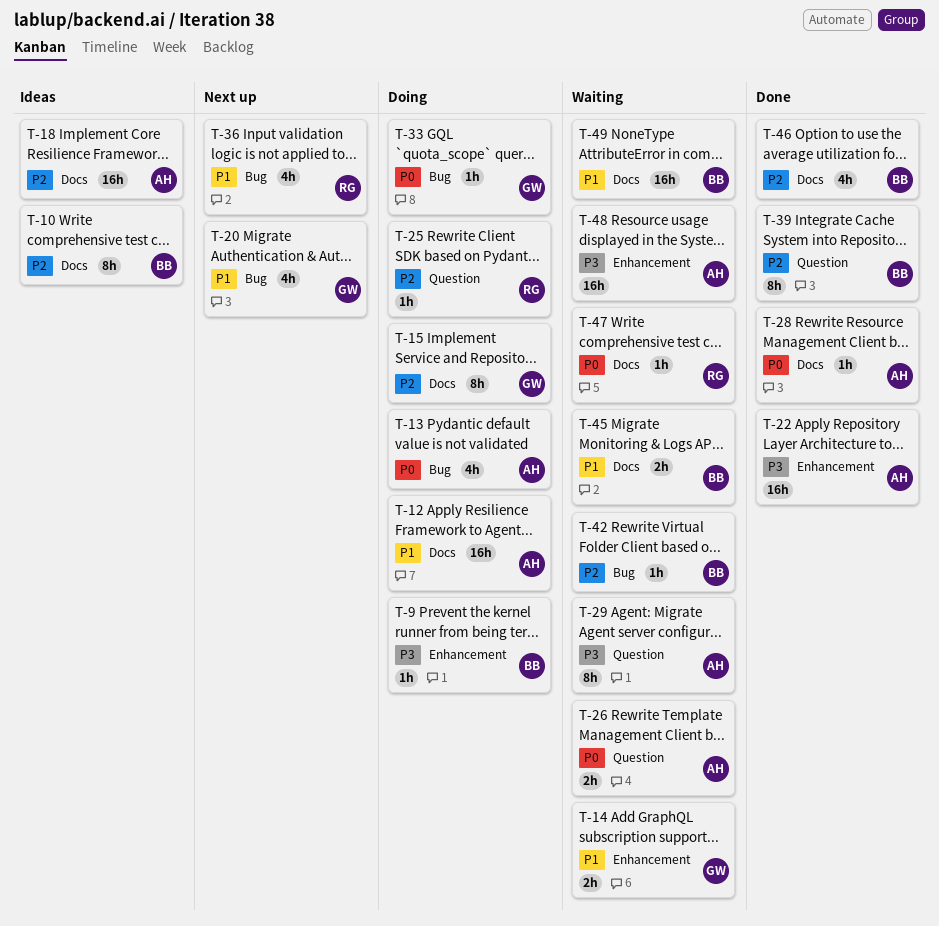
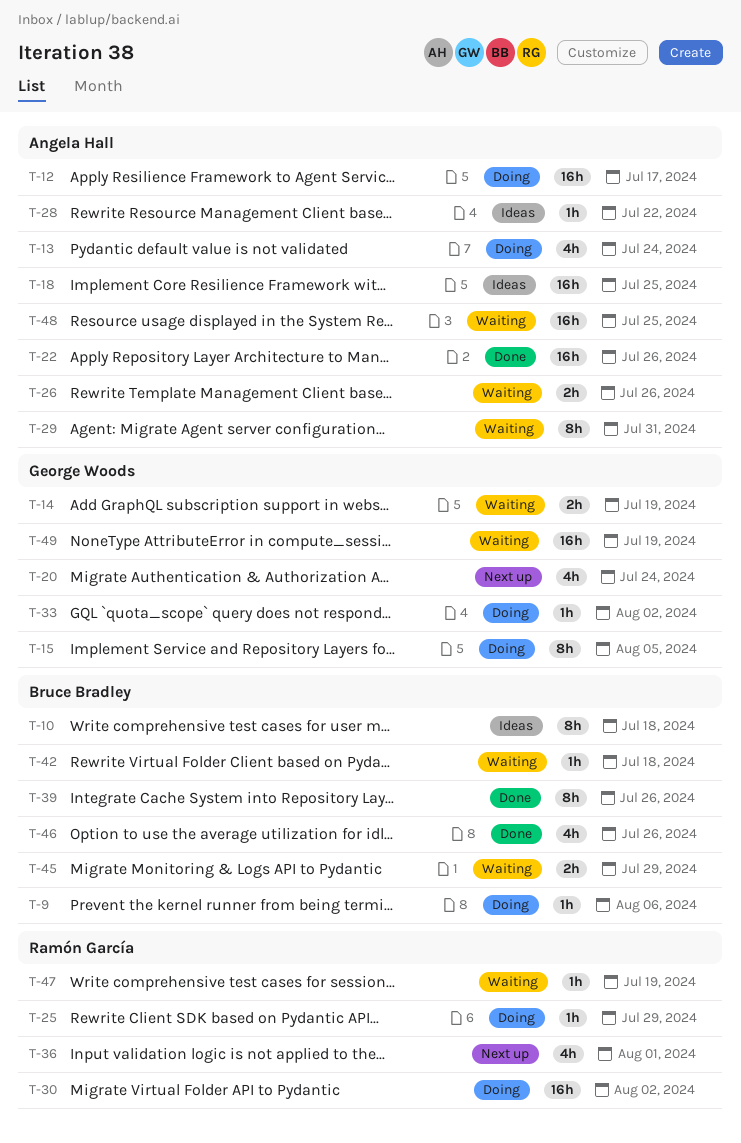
T-28, status: Done -> Ideas
T-30: none -> present
T-49, owner: Bruce Bradley -> George Woods

